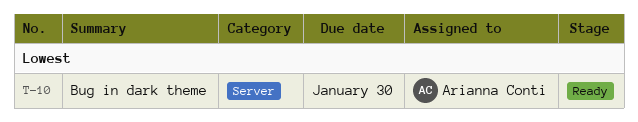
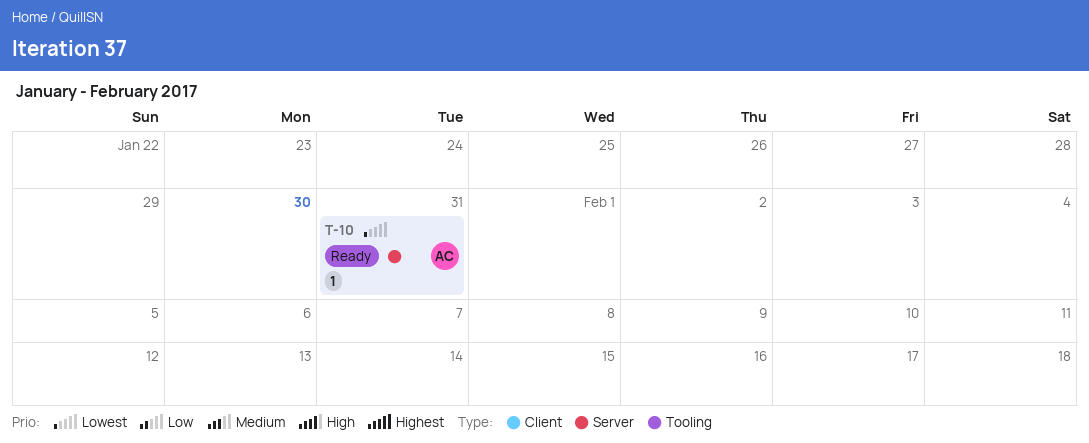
T-10, due: Jan 30 -> Jan 31

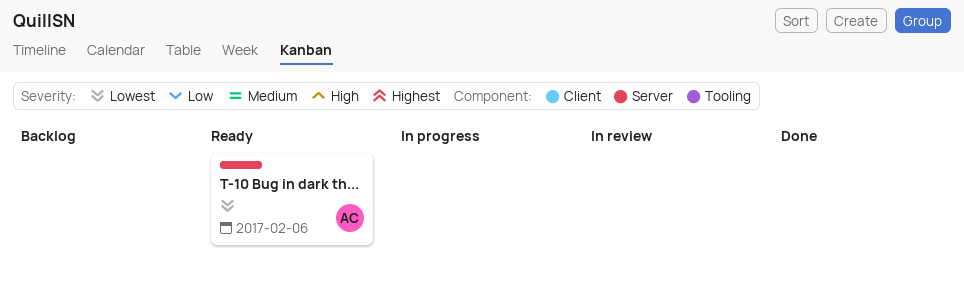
T-10, due: Jan 31 -> Feb 6

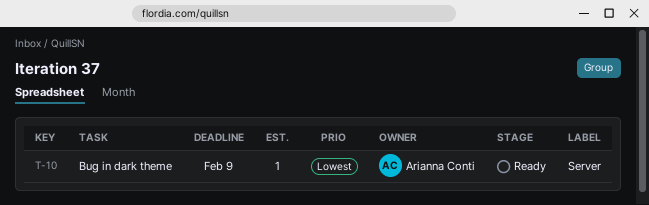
T-10, due: Feb 6 -> Feb 9

